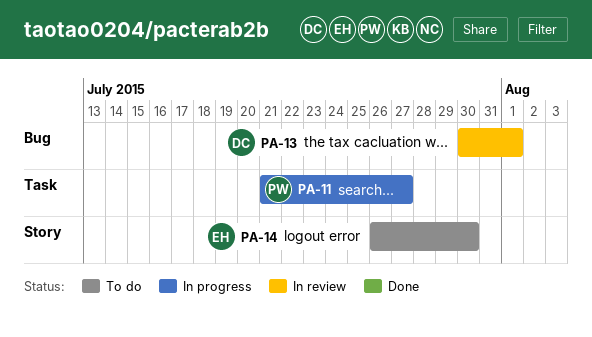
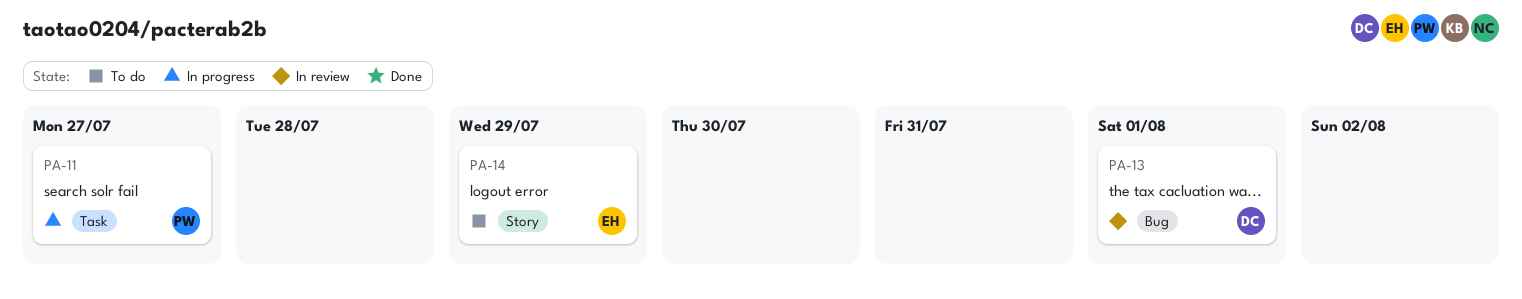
PA-14, due: Jul 30 -> Jul 29

